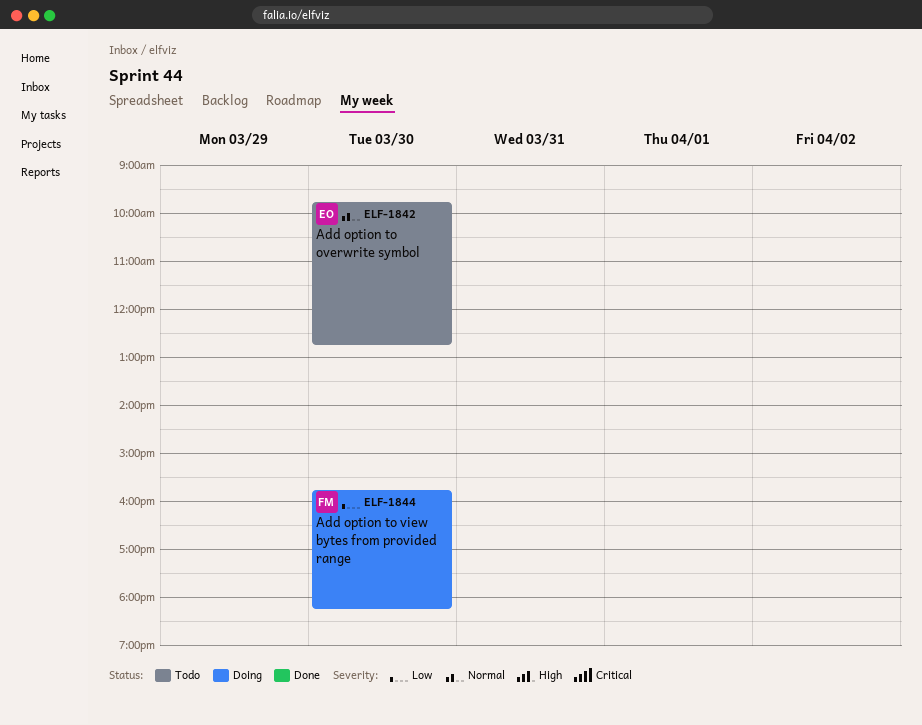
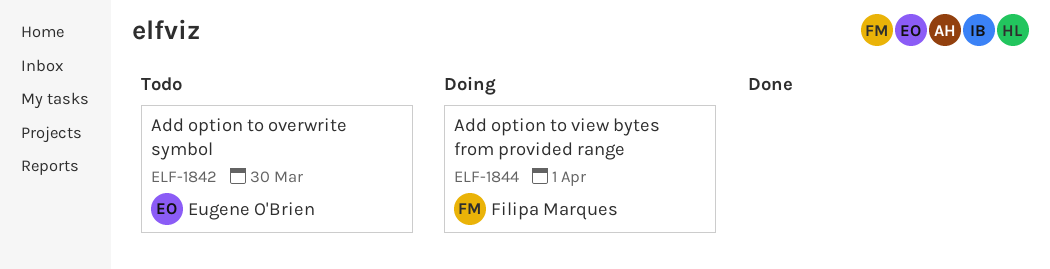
ELF-1844, day: Mar 30 -> Apr 1

